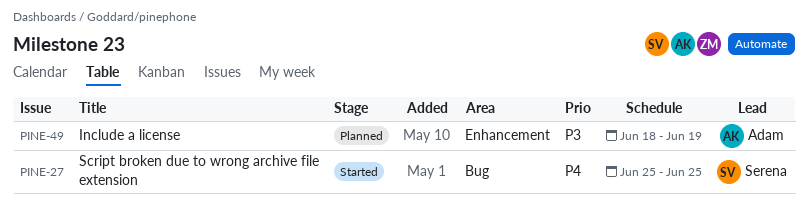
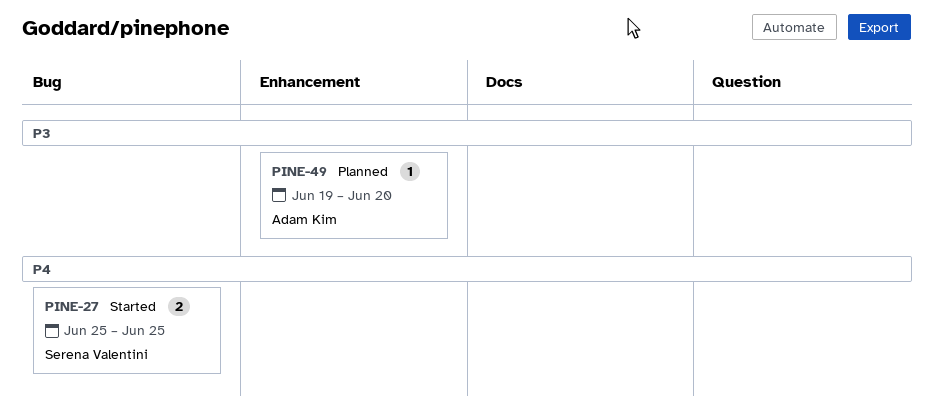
PINE-49, start: Jun 18 -> Jun 19
PINE-49, due: Jun 19 -> Jun 20

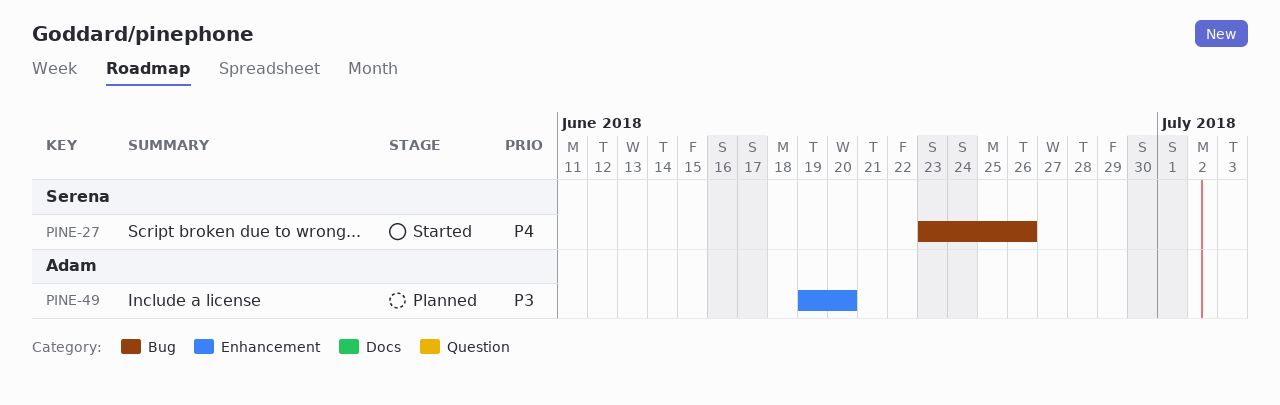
PINE-27, start: Jun 25 -> Jun 23
PINE-27, due: Jun 25 -> Jun 26

